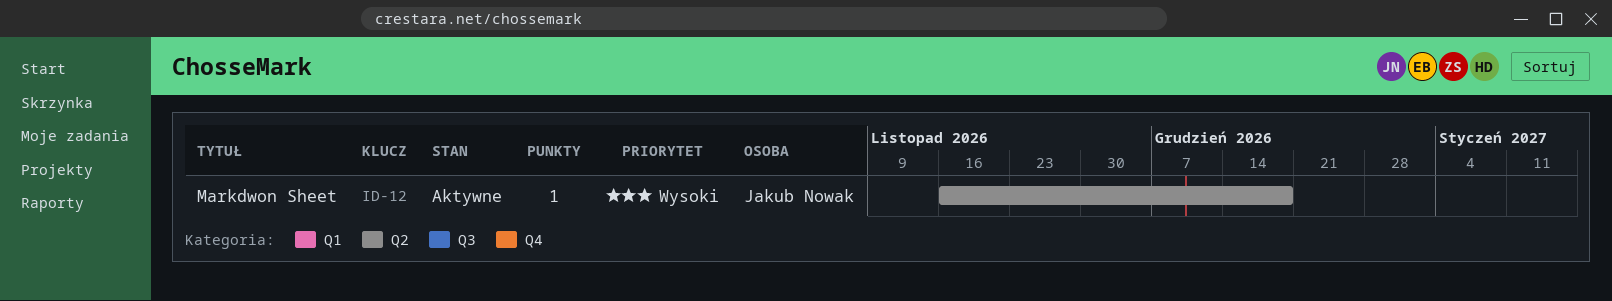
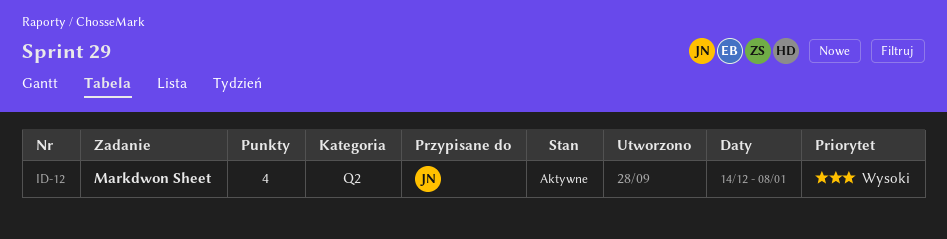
ID-12, estimate: 1 -> 4
ID-12, start: Nov 16 -> Dec 14
ID-12, due: Dec 18 -> Jan 8

